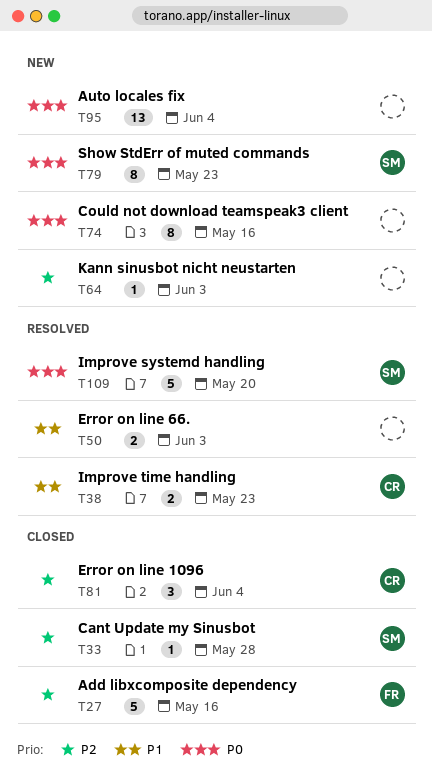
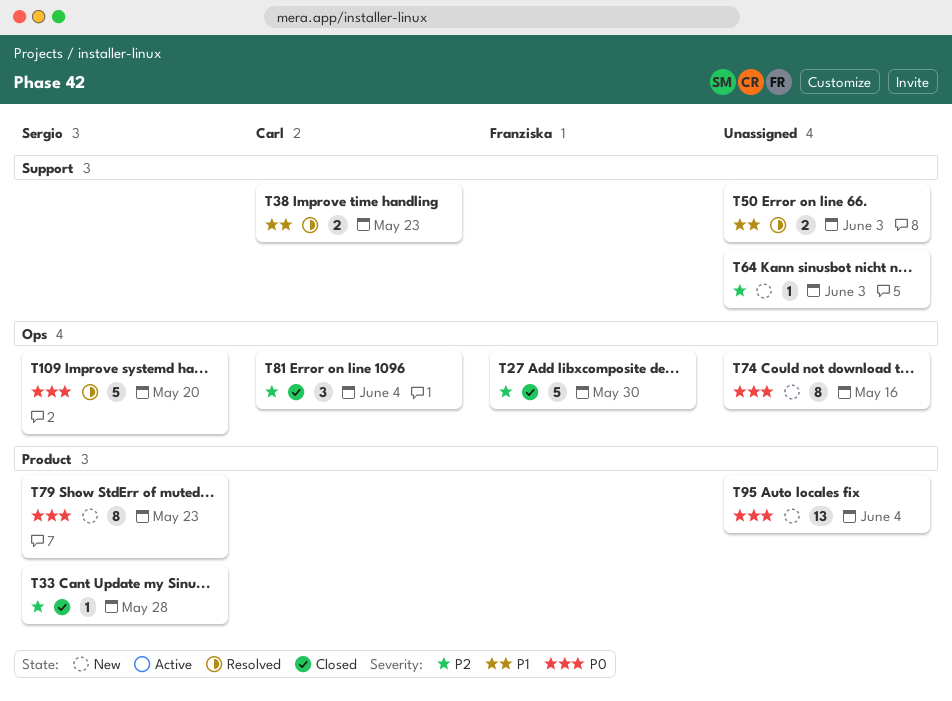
T27, due: May 16 -> May 30

